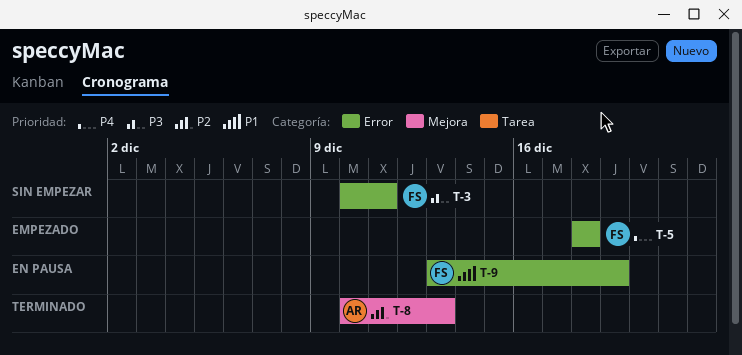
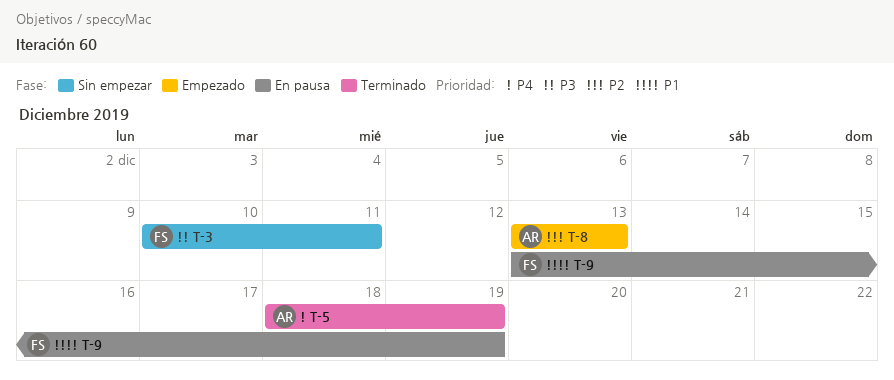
T-5, status: Empezado -> Terminado
T-5, owner: FS -> AR
T-5, due: Dec 18 -> Dec 19
T-8, status: Terminado -> Empezado
T-8, start: Dec 10 -> Dec 13

